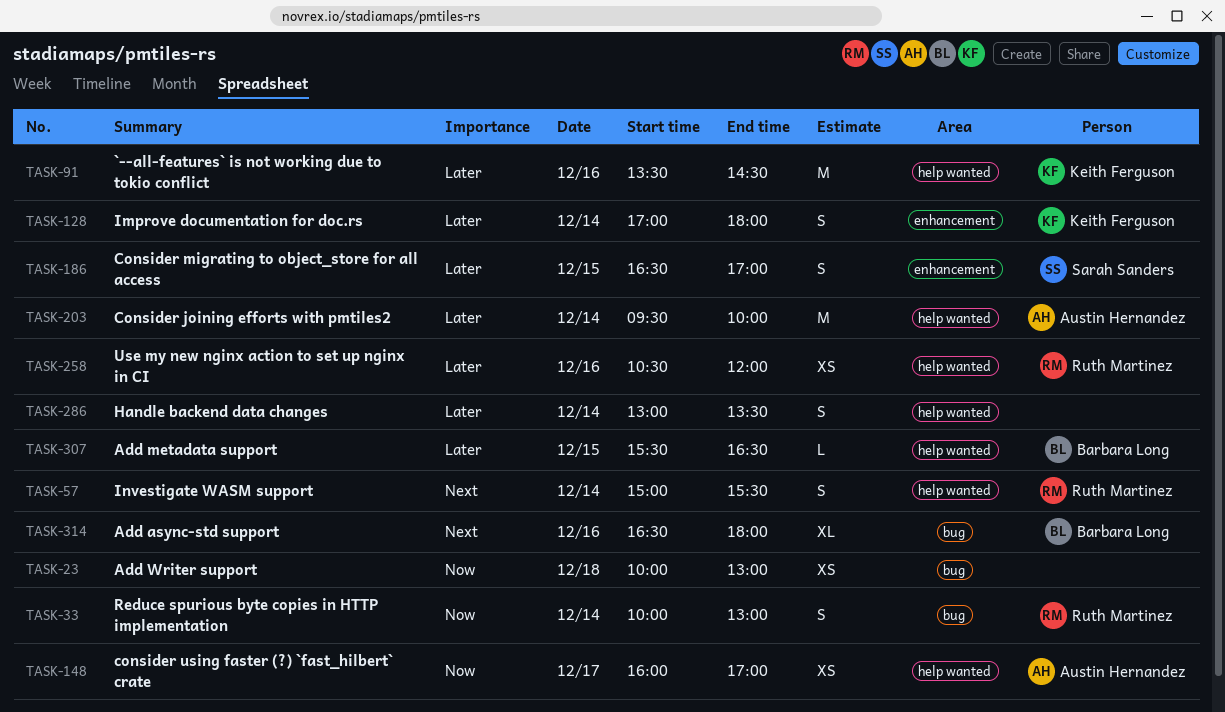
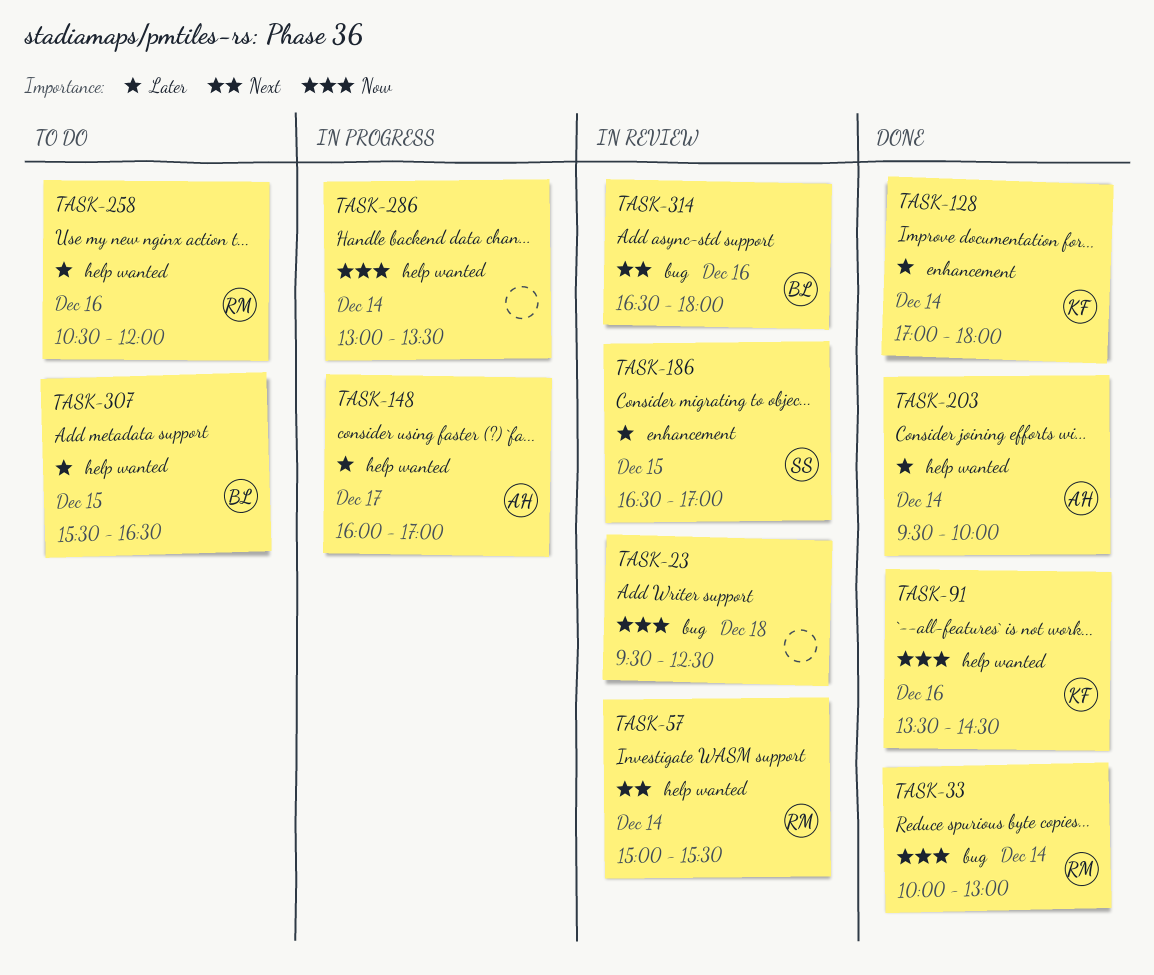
TASK-23, begins: 10:00 -> 09:30
TASK-23, ends: 13:00 -> 12:30
TASK-91, priority: Later -> Now
TASK-148, priority: Now -> Later
TASK-286, priority: Later -> Now

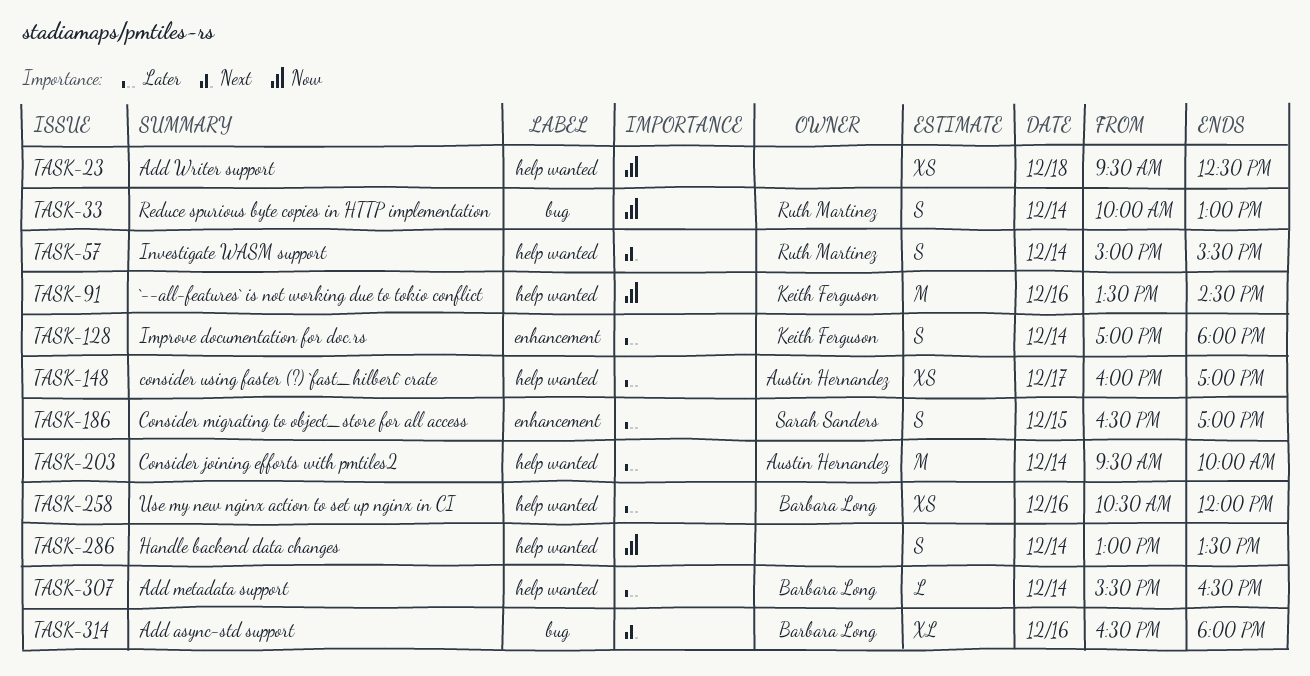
TASK-23, label: bug -> help wanted
TASK-258, owner: Ruth Martinez -> Barbara Long
TASK-307, day: Dec 15 -> Dec 14

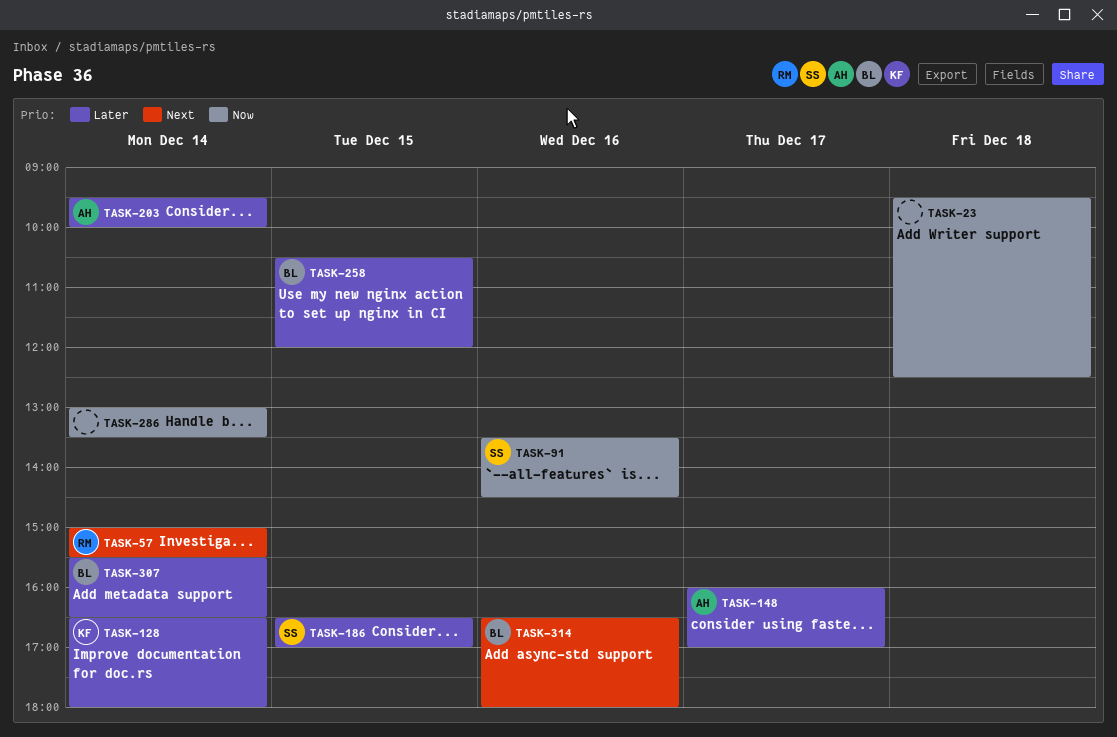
TASK-33: present -> none
TASK-91, owner: Keith Ferguson -> Sarah Sanders
TASK-128, begins: 17:00 -> 16:30
TASK-258, day: Dec 16 -> Dec 15

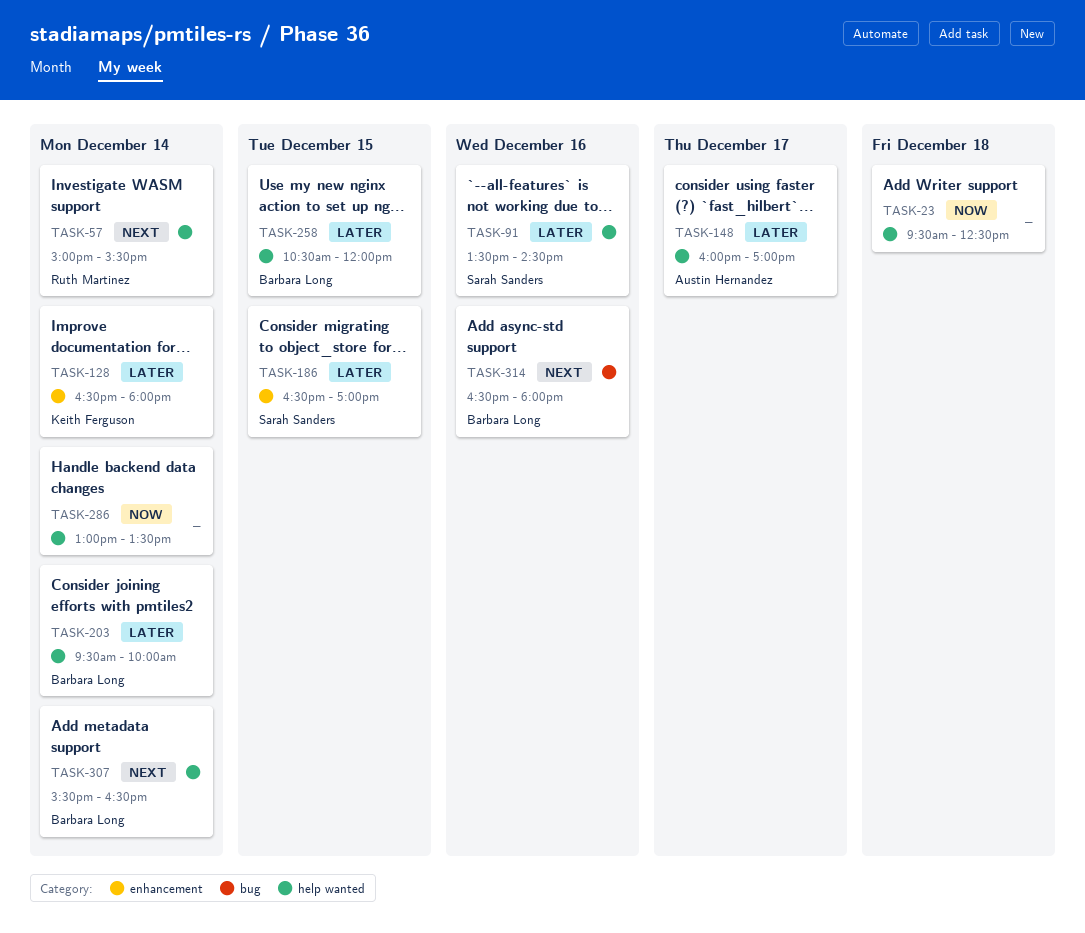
TASK-91, priority: Now -> Later
TASK-203, owner: Austin Hernandez -> Barbara Long
TASK-307, priority: Later -> Next

